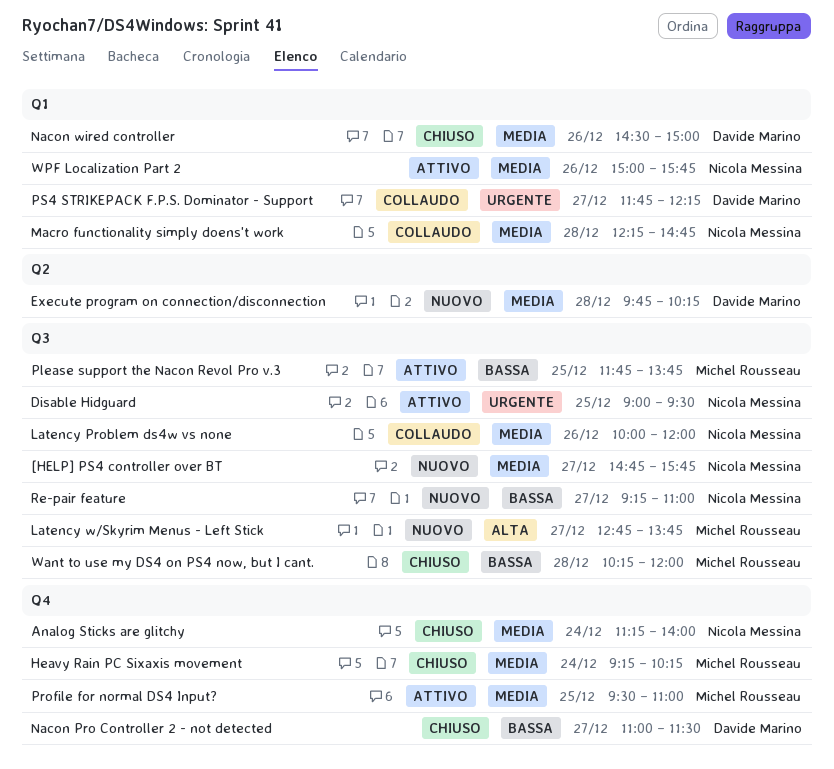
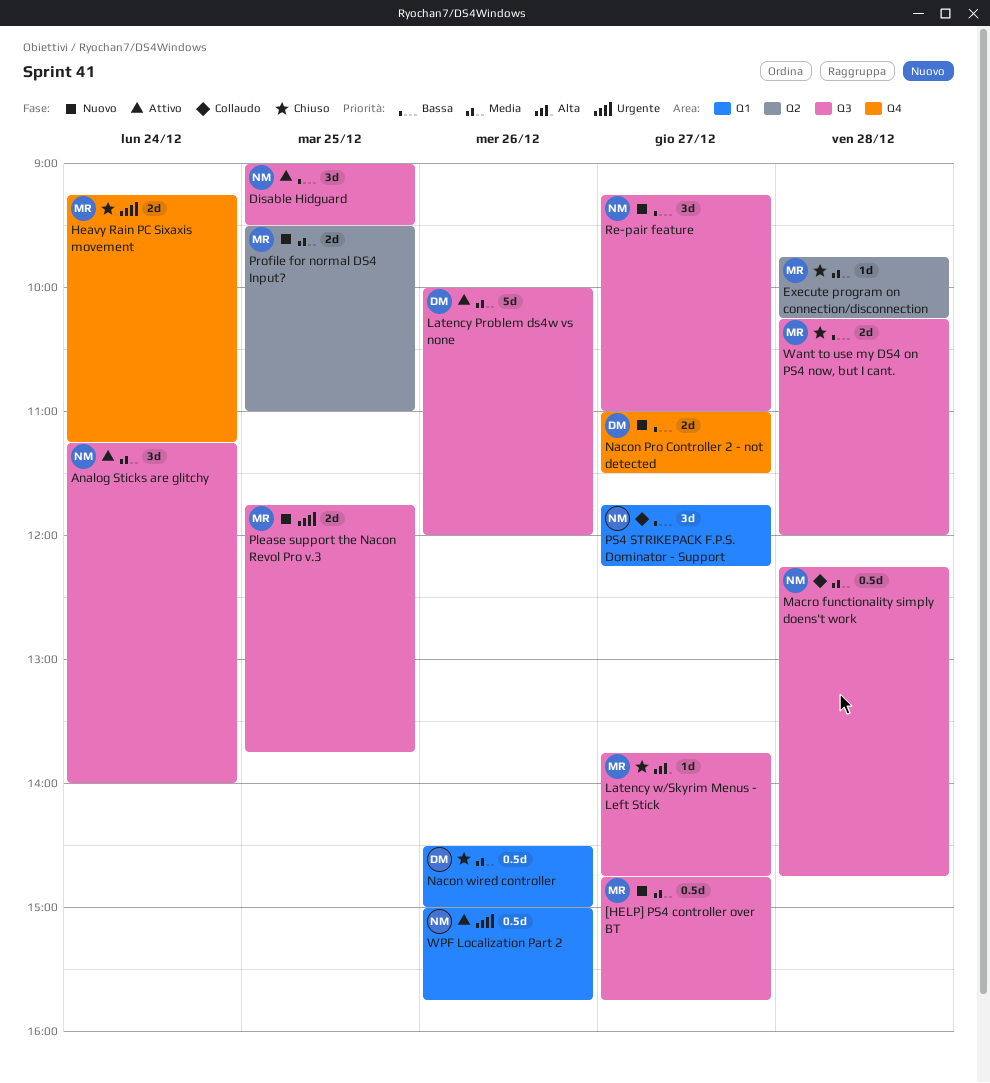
[HELP] PS4 controller over BT, owner: Nicola Messina -> Michel Rousseau
Analog Sticks are glitchy, status: Chiuso -> Attivo
Analog Sticks are glitchy, label: Q4 -> Q3
Disable Hidguard, priority: Urgente -> Bassa
Execute program on connection/disconnection, status: Nuovo -> Chiuso
Execute program on connection/disconnection, owner: Davide Marino -> Michel Rousseau
Heavy Rain PC Sixaxis movement, priority: Media -> Urgente
Heavy Rain PC Sixaxis movement, ends: 10:15 -> 11:15
Latency Problem ds4w vs none, status: Collaudo -> Attivo
Latency Problem ds4w vs none, owner: Nicola Messina -> Davide Marino
Latency w/Skyrim Menus - Left Stick, status: Nuovo -> Chiuso
Latency w/Skyrim Menus - Left Stick, begins: 12:45 -> 13:45
Latency w/Skyrim Menus - Left Stick, ends: 13:45 -> 14:45
Macro functionality simply doens't work, label: Q1 -> Q3
Nacon Pro Controller 2 - not detected, status: Chiuso -> Nuovo
Please support the Nacon Revol Pro v.3, status: Attivo -> Nuovo
Please support the Nacon Revol Pro v.3, priority: Bassa -> Urgente
Profile for normal DS4 Input?, status: Attivo -> Nuovo
Profile for normal DS4 Input?, label: Q4 -> Q2
PS4 STRIKEPACK F.P.S. Dominator - Support, owner: Davide Marino -> Nicola Messina
PS4 STRIKEPACK F.P.S. Dominator - Support, priority: Urgente -> Bassa
WPF Localization Part 2, priority: Media -> Urgente

